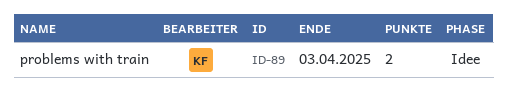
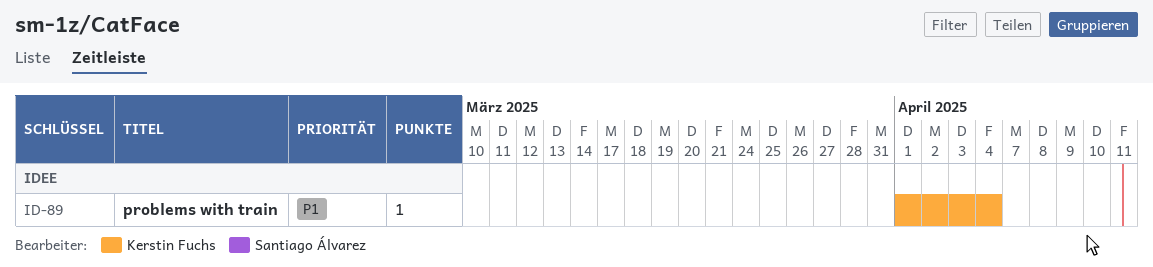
ID-89, estimate: 2 -> 1
ID-89, due: Apr 3 -> Apr 4

